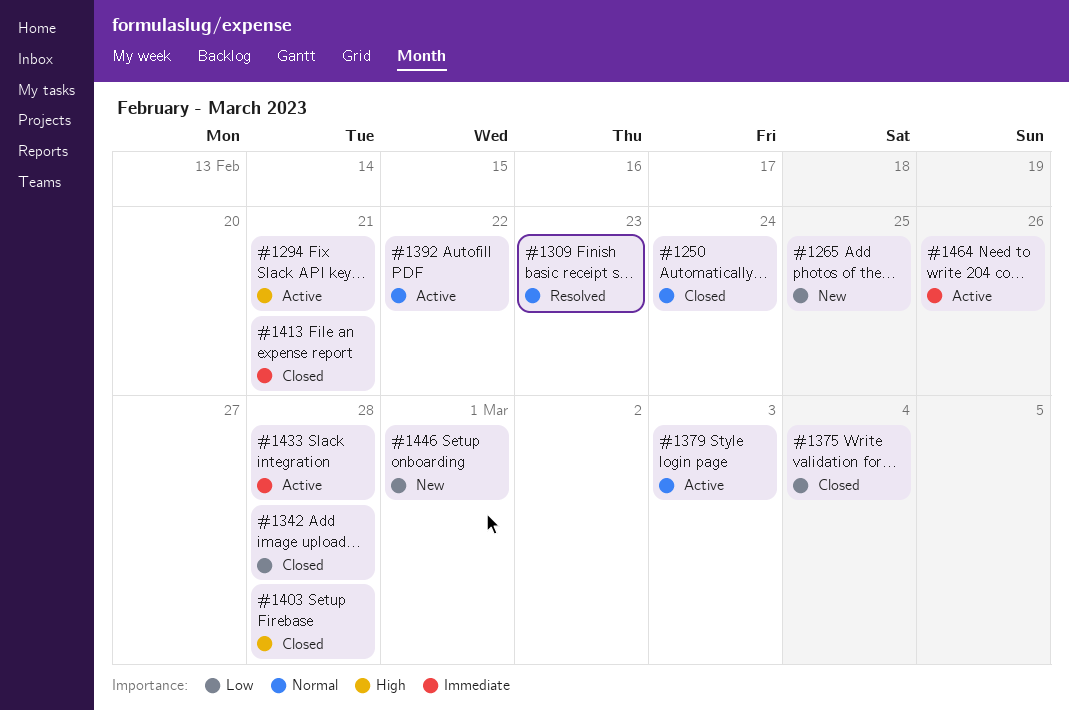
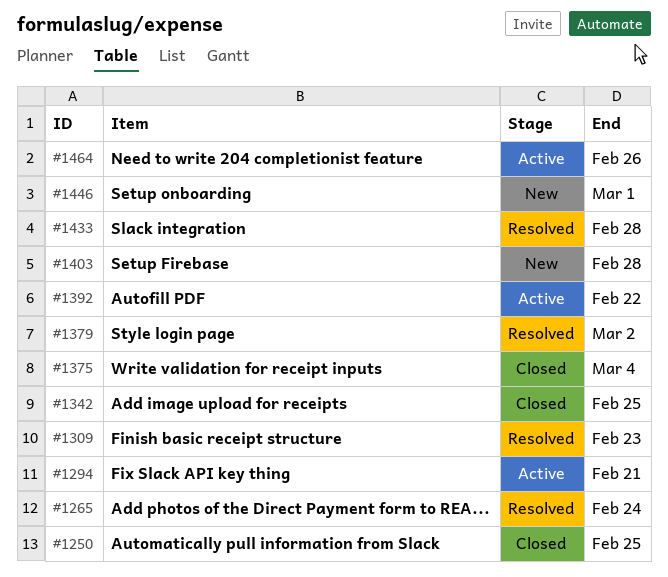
#1250, due: Feb 24 -> Feb 25
#1265, status: New -> Resolved
#1265, due: Feb 25 -> Feb 24
#1342, due: Feb 28 -> Feb 25
#1379, status: Active -> Resolved
#1379, due: Mar 3 -> Mar 2
#1403, status: Closed -> New
#1413: present -> none
#1433, status: Active -> Resolved

